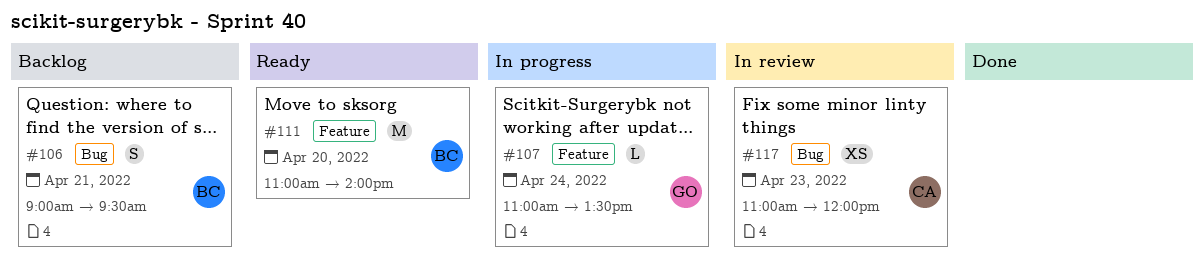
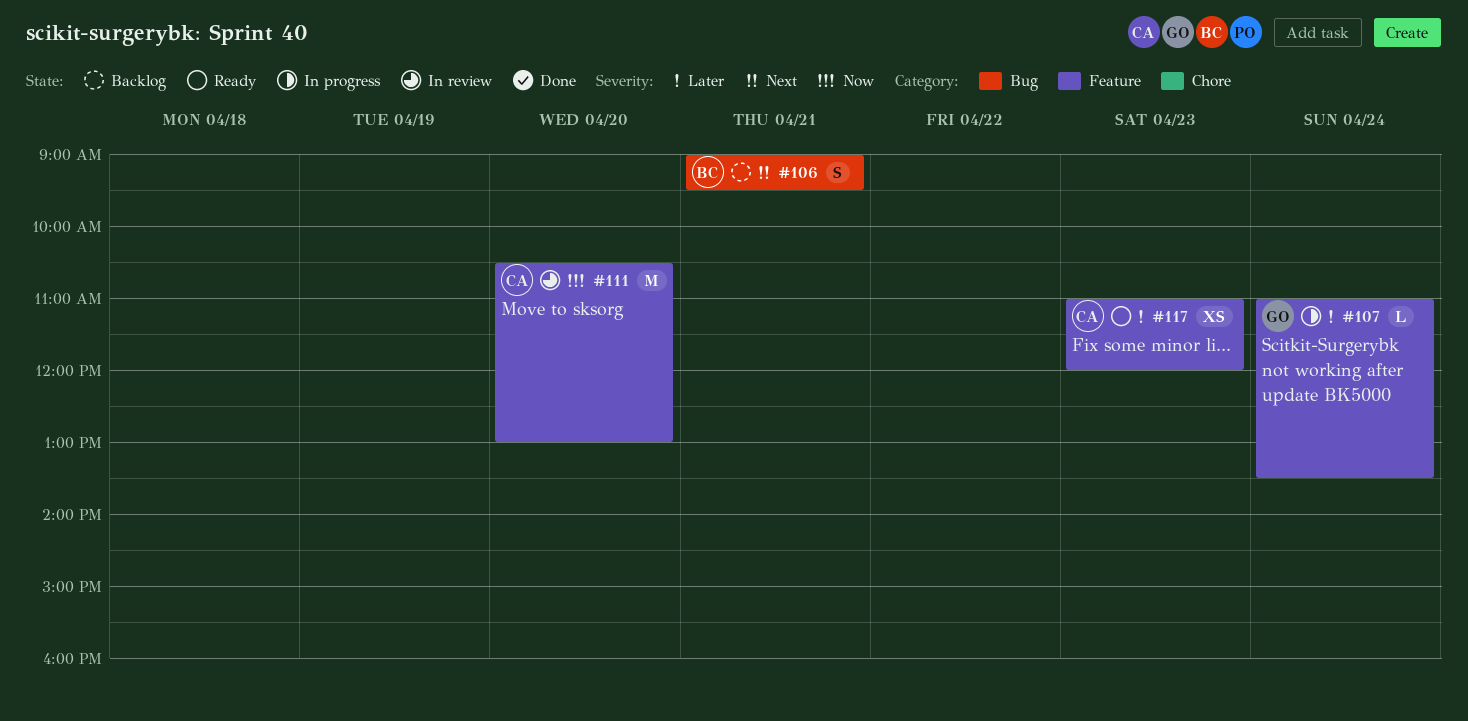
#111, status: Ready -> In review
#111, owner: BC -> CA
#111, begins: 11:00 -> 10:30
#111, ends: 14:00 -> 13:00
#117, status: In review -> Ready
#117, label: Bug -> Feature

